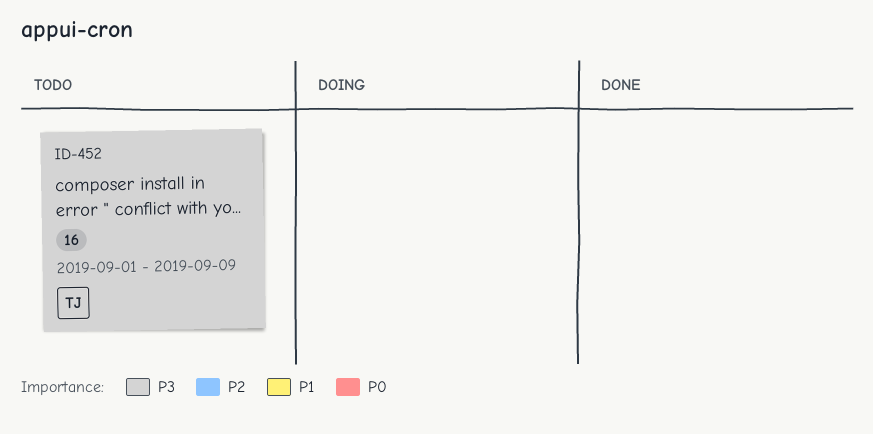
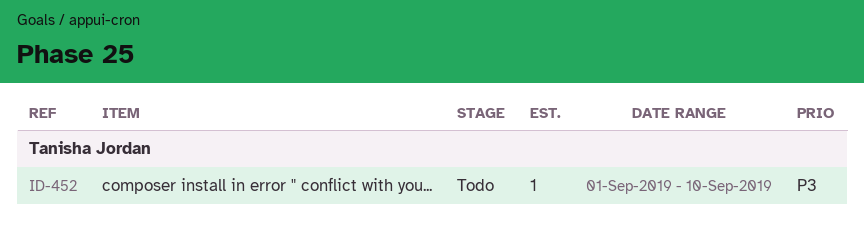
ID-452, estimate: 16 -> 1
ID-452, due: Sep 9 -> Sep 10

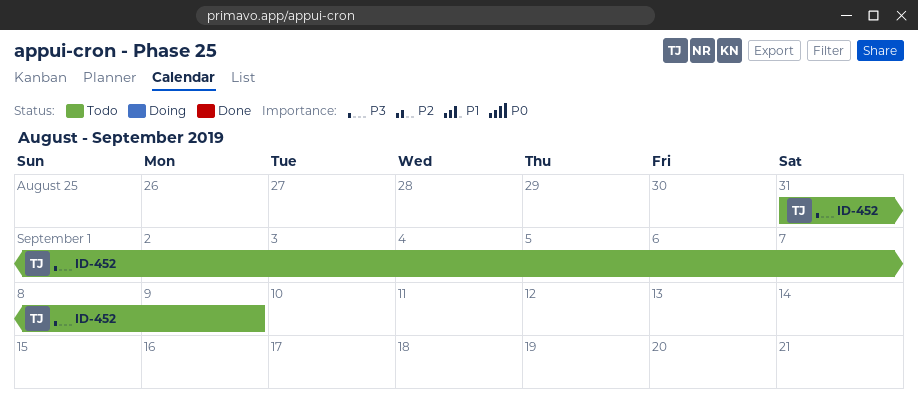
ID-452, start: Sep 1 -> Aug 31
ID-452, due: Sep 10 -> Sep 9

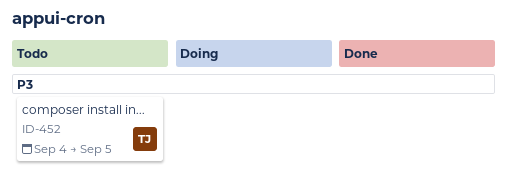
ID-452, start: Aug 31 -> Sep 4
ID-452, due: Sep 9 -> Sep 5

